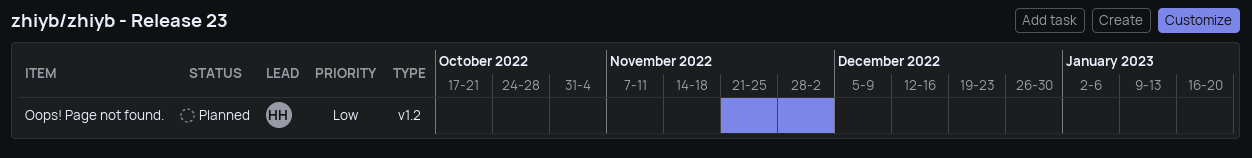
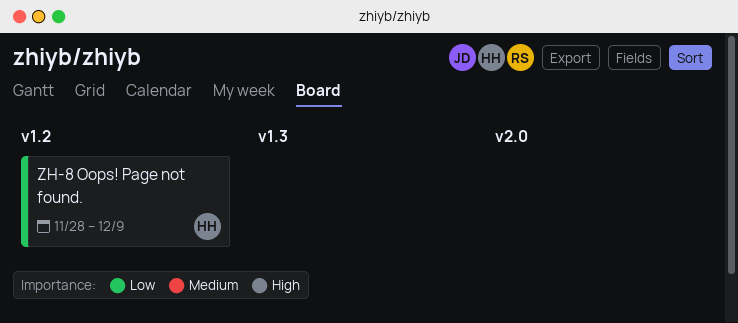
Oops! Page not found., start: Nov 21 -> Nov 28
Oops! Page not found., due: Dec 2 -> Dec 9

